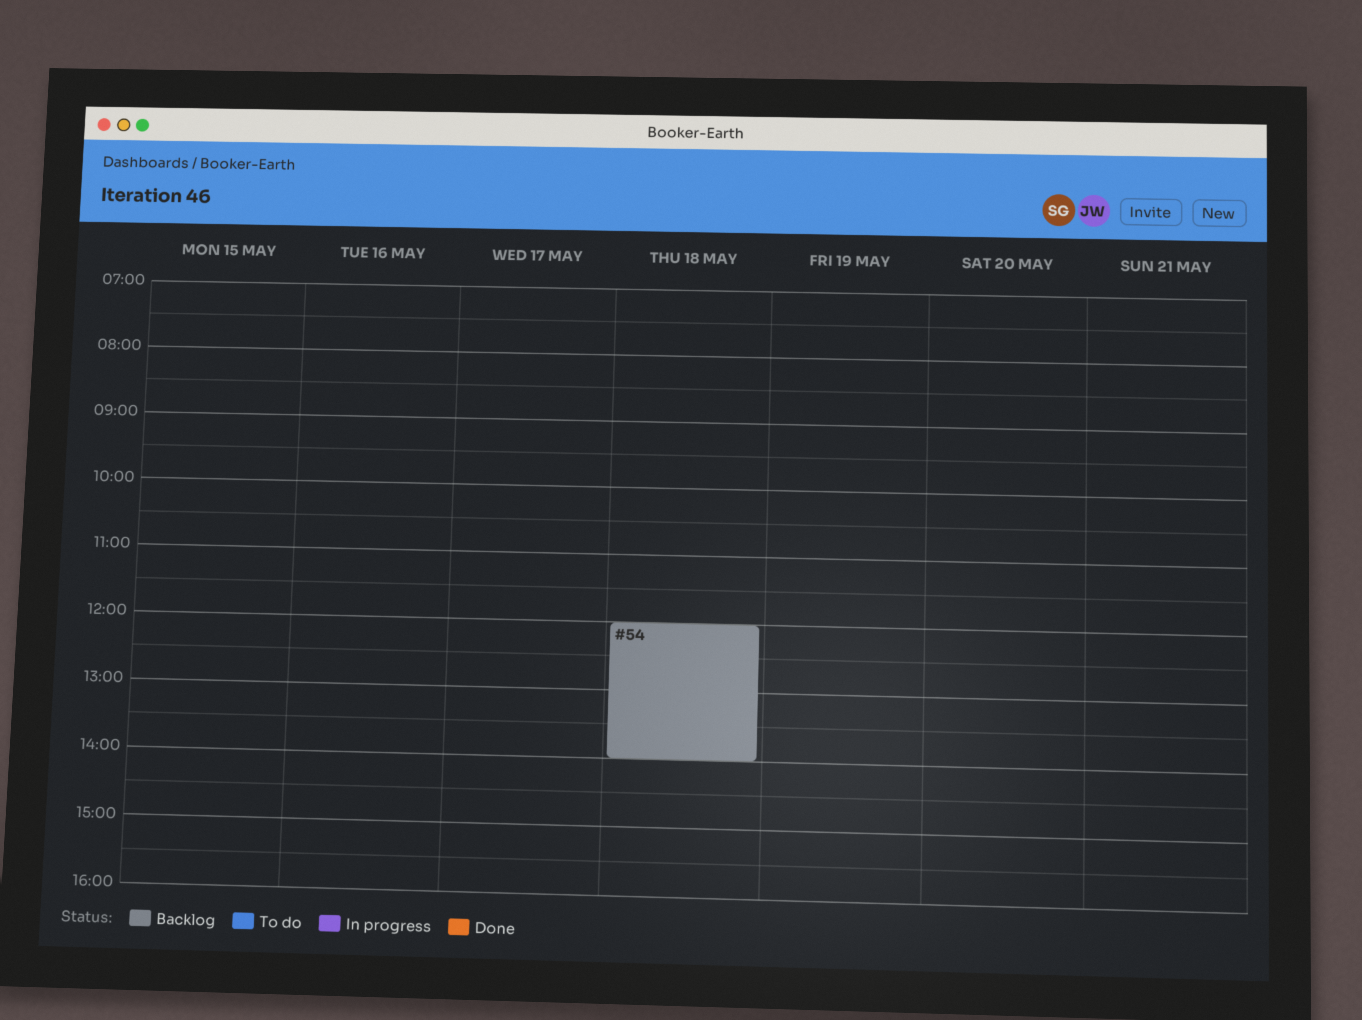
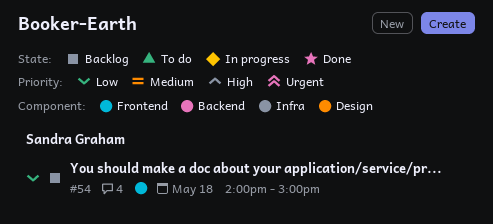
#54, begins: 12:00 -> 14:00
#54, ends: 14:00 -> 15:00

